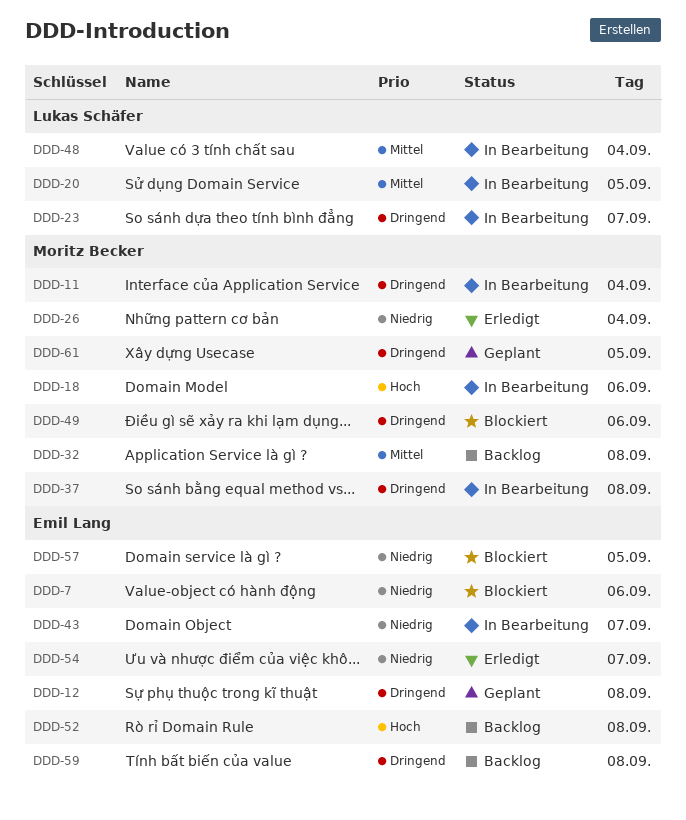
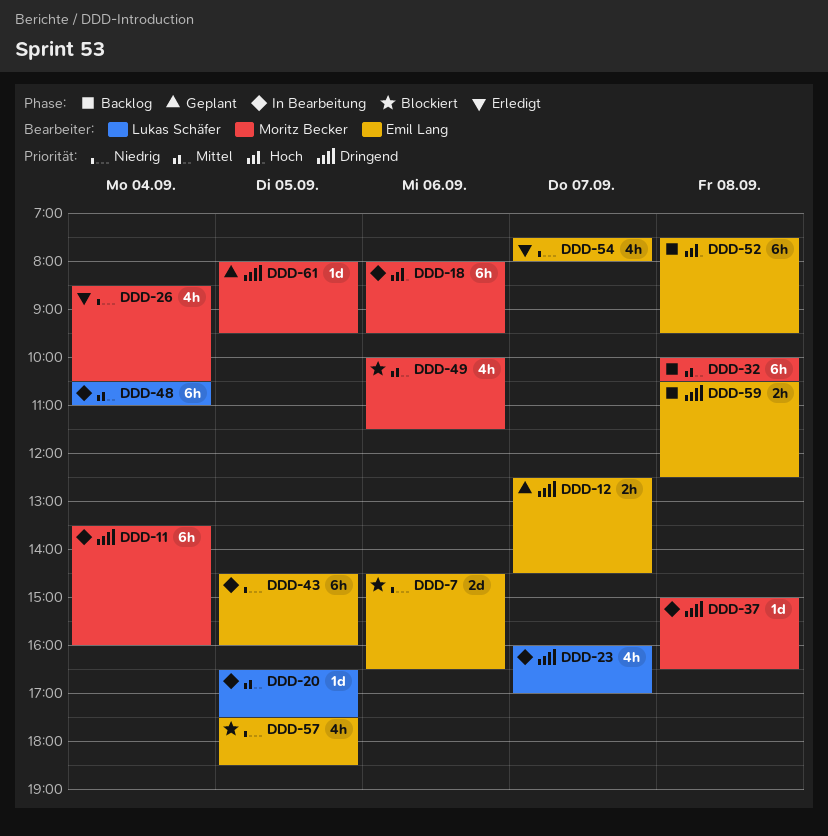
DDD-12, day: Sep 8 -> Sep 7
DDD-43, day: Sep 7 -> Sep 5
DDD-49, priority: Dringend -> Mittel

